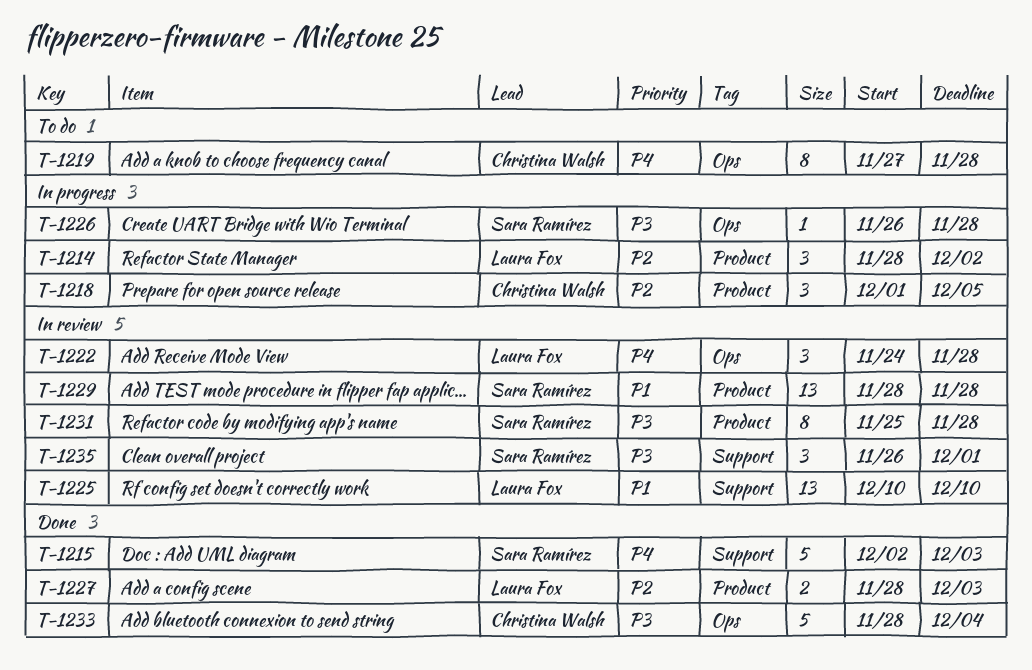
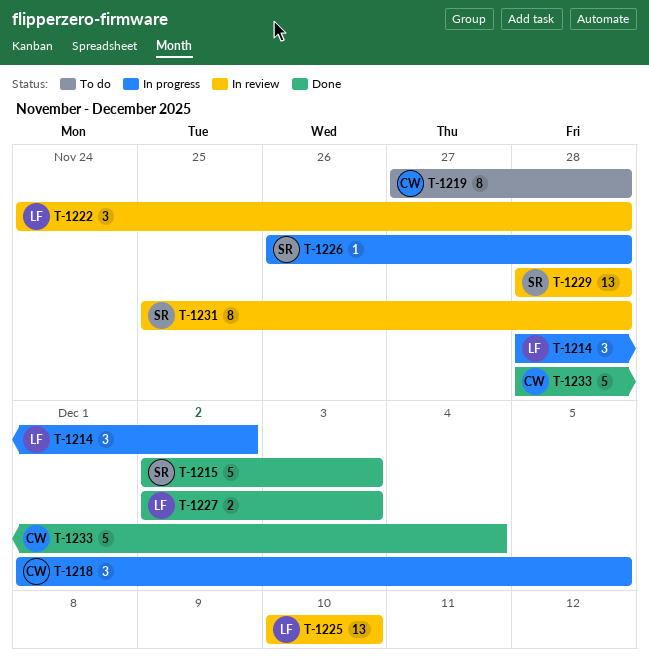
T-1227, start: Nov 28 -> Dec 2
T-1235: present -> none

